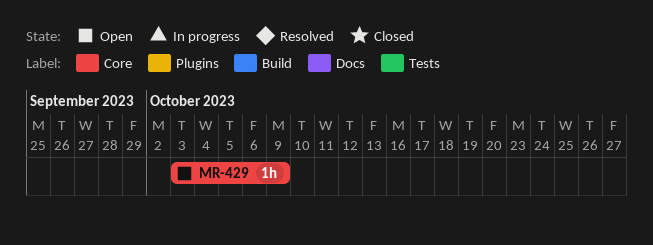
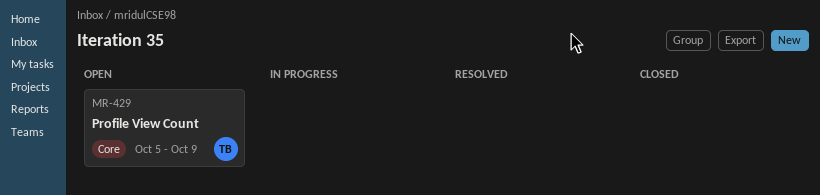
MR-429, start: Oct 3 -> Oct 5

